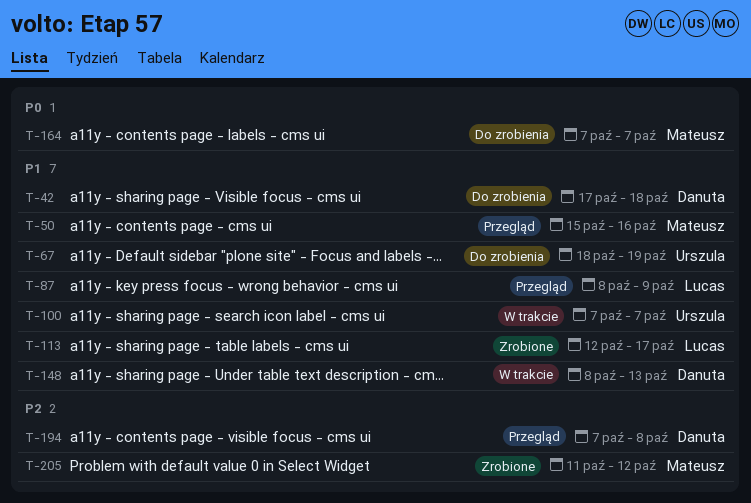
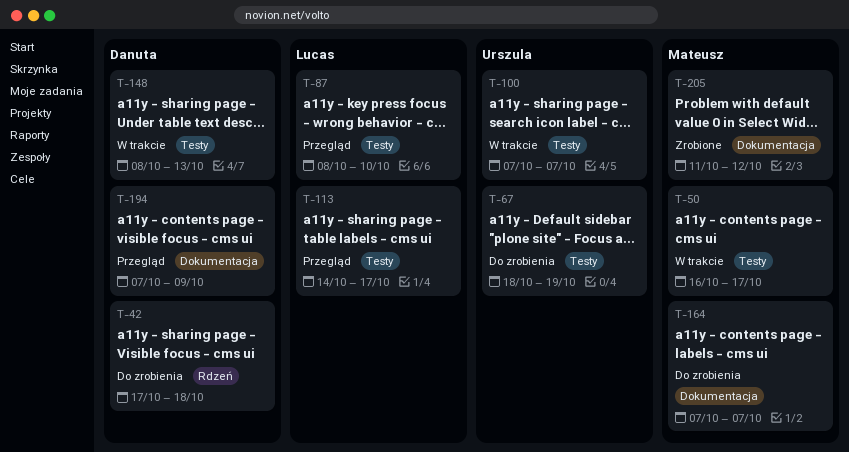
T-50, status: Przegląd -> W trakcie
T-50, start: Oct 15 -> Oct 16
T-50, due: Oct 16 -> Oct 17
T-87, due: Oct 9 -> Oct 10
T-113, status: Zrobione -> Przegląd
T-113, start: Oct 12 -> Oct 14
T-194, due: Oct 8 -> Oct 9

